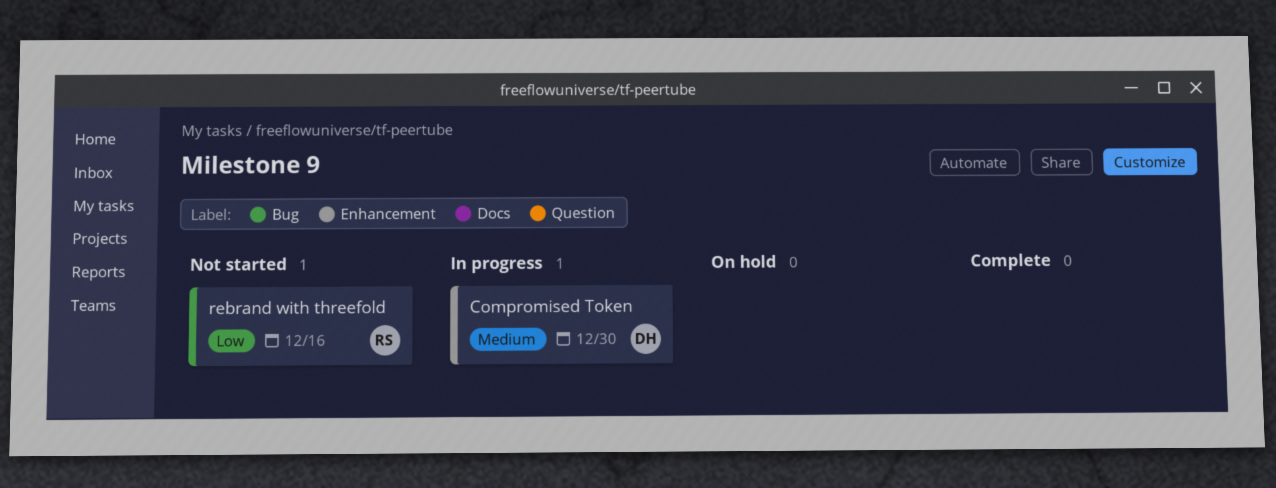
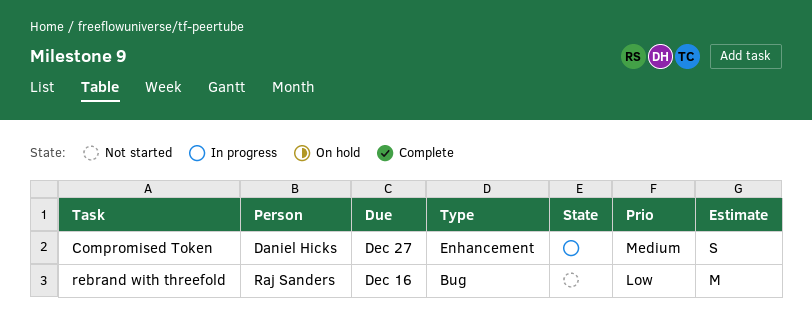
Compromised Token, due: Dec 30 -> Dec 27

